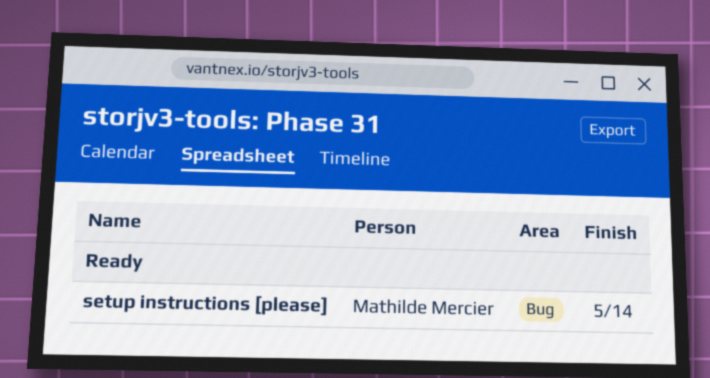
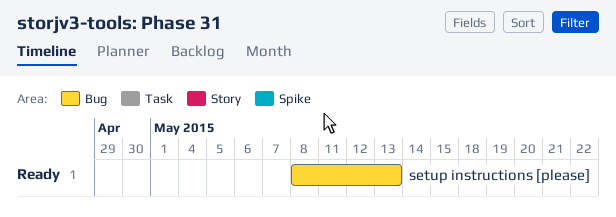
setup instructions [please], due: May 14 -> May 13

